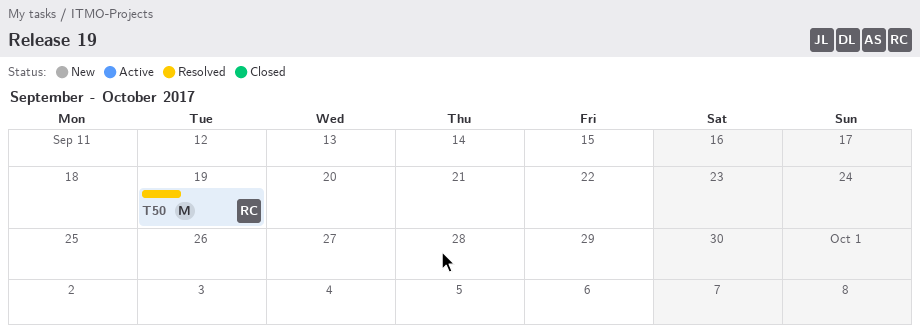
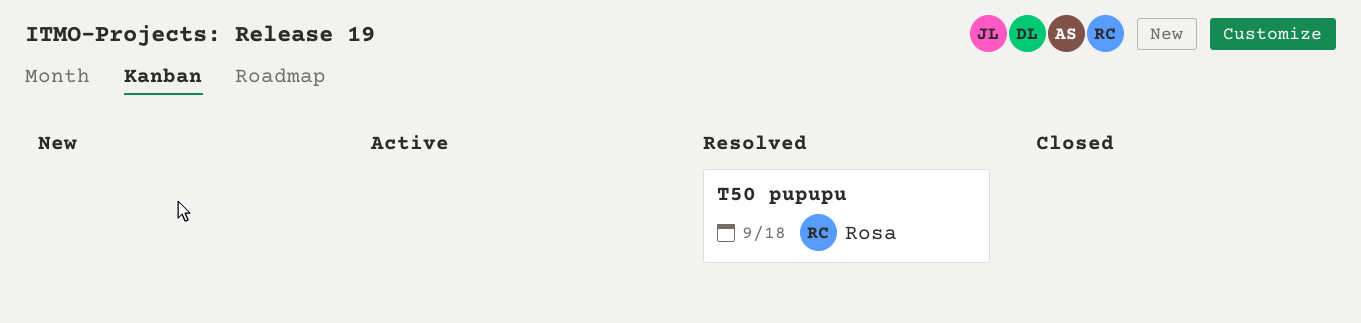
T50, due: Sep 19 -> Sep 18

